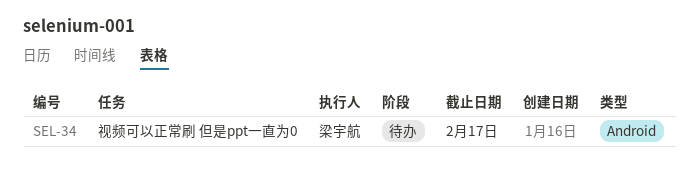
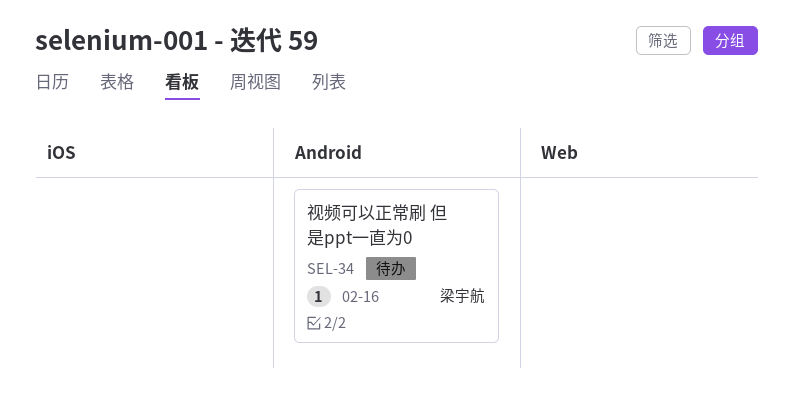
SEL-34, due: Feb 17 -> Feb 16

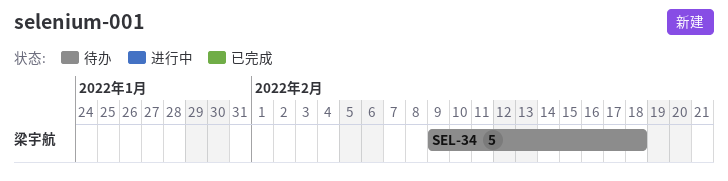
SEL-34, estimate: 1 -> 5
SEL-34, due: Feb 16 -> Feb 18

